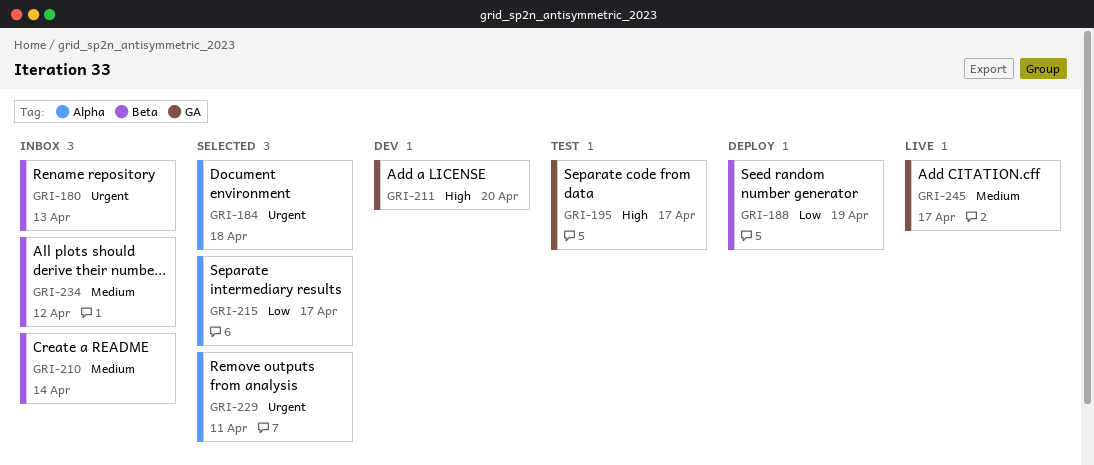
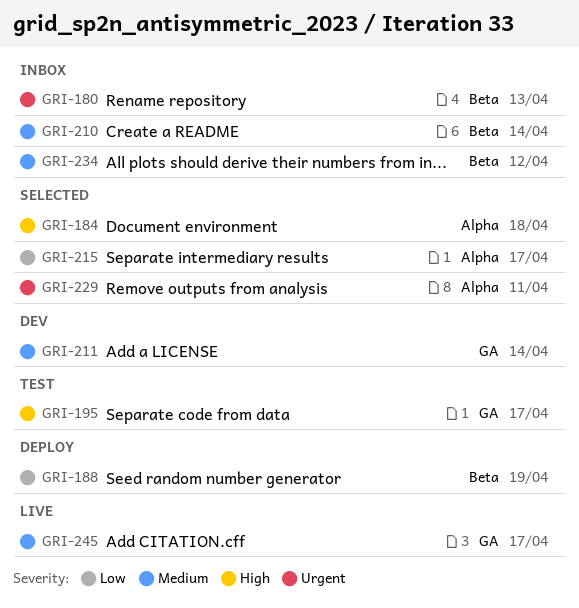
GRI-184, priority: Urgent -> High
GRI-211, priority: High -> Medium
GRI-211, due: Apr 20 -> Apr 14

